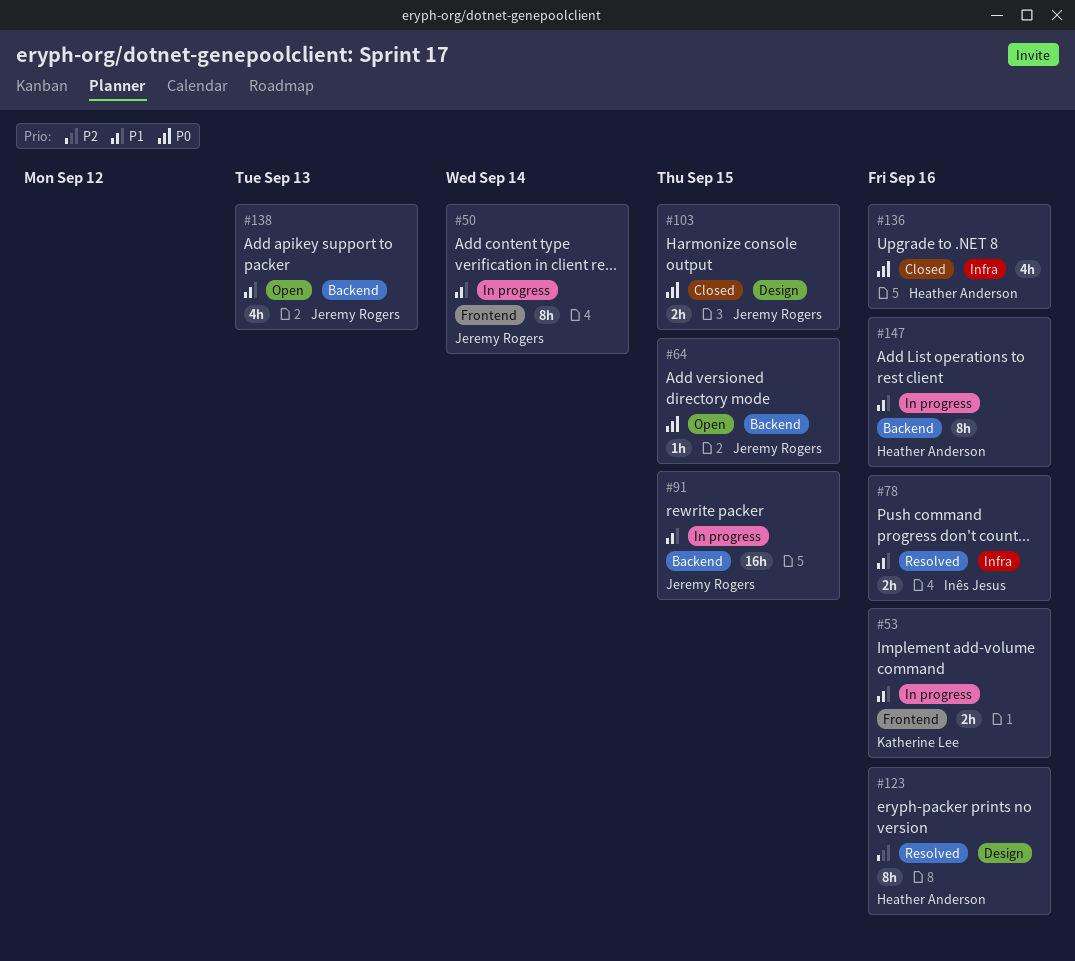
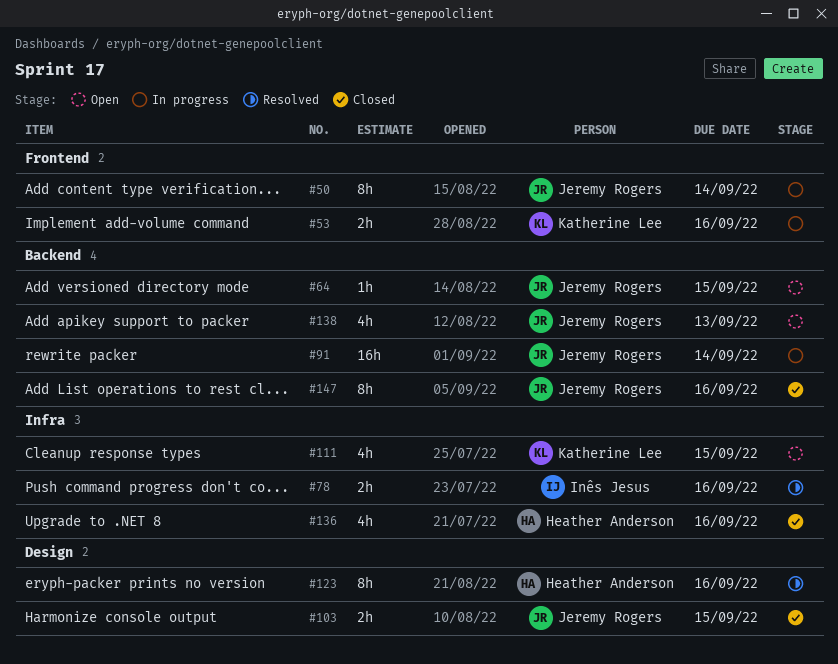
#91, due: Sep 15 -> Sep 14
#111: none -> present
#147, status: In progress -> Closed
#147, owner: Heather Anderson -> Jeremy Rogers

